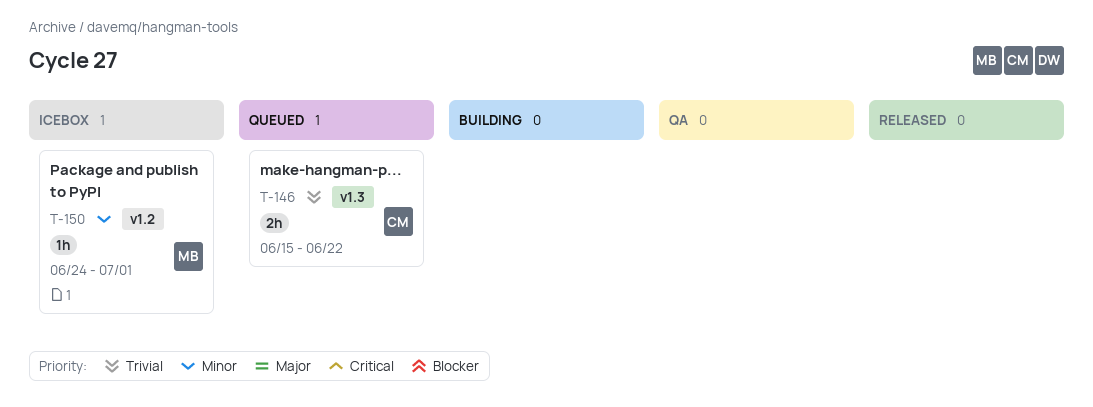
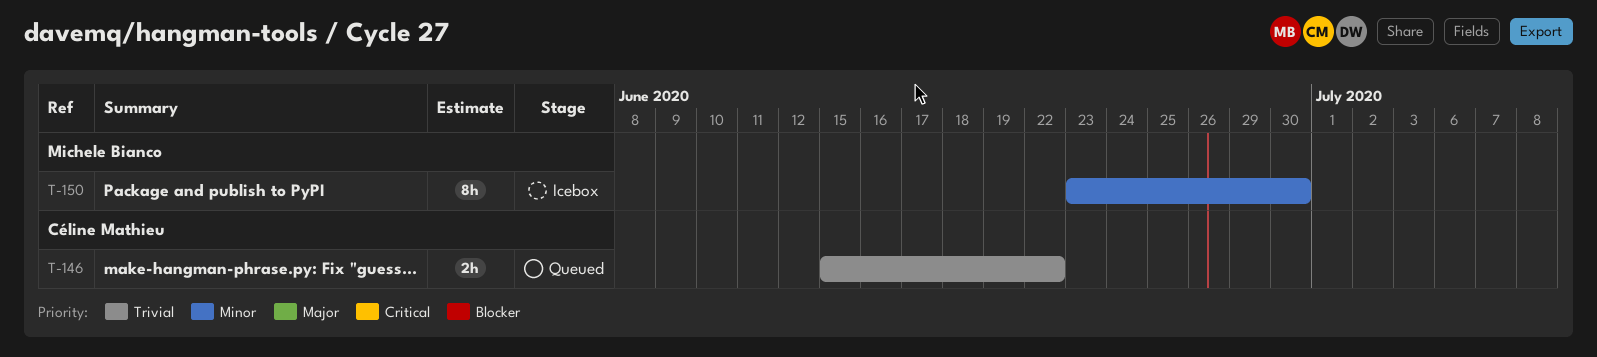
T-150, estimate: 1h -> 8h
T-150, start: Jun 24 -> Jun 23
T-150, due: Jul 1 -> Jun 30

